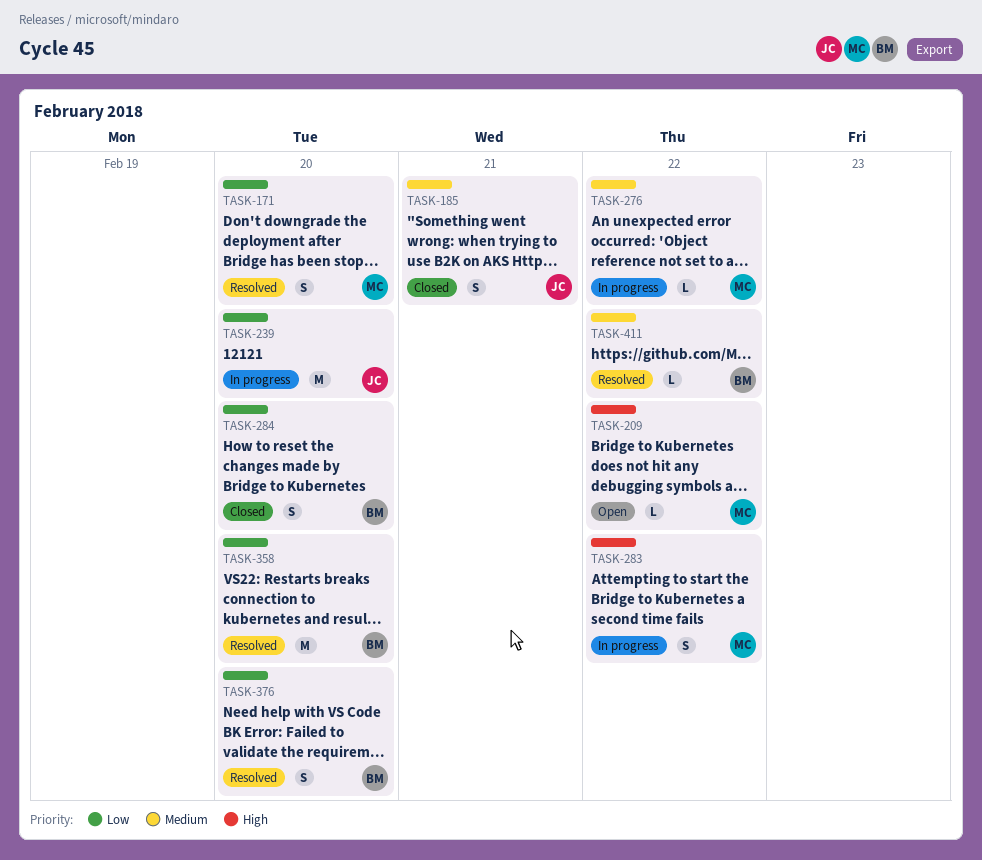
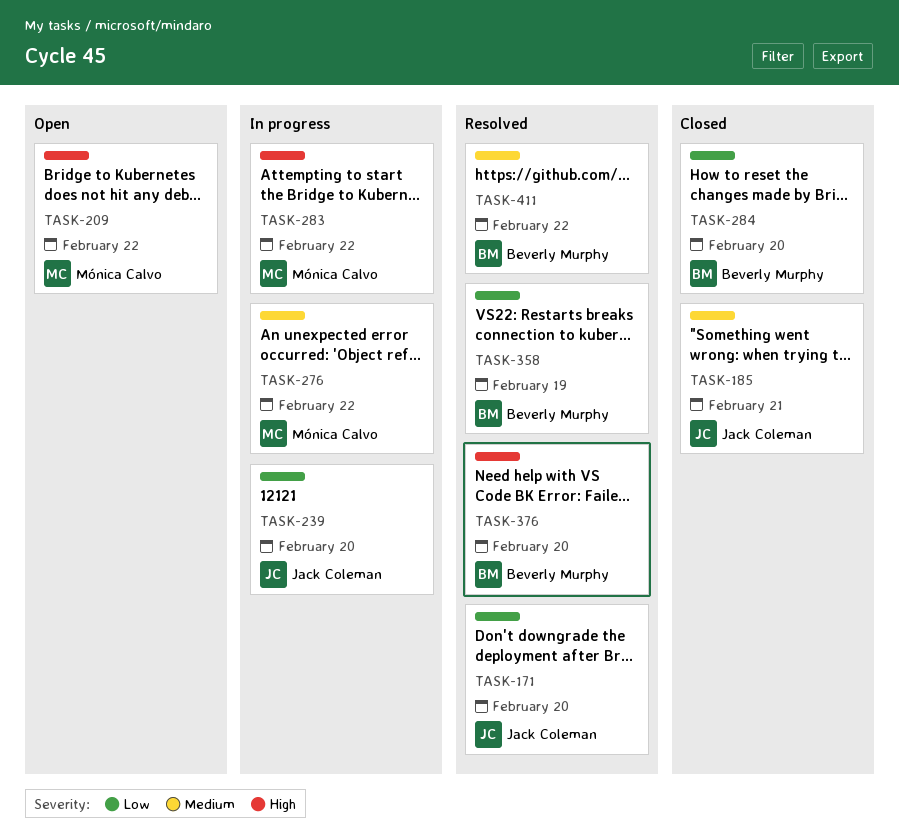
TASK-171, owner: Mónica Calvo -> Jack Coleman
TASK-358, due: Feb 20 -> Feb 19
TASK-376, priority: Low -> High

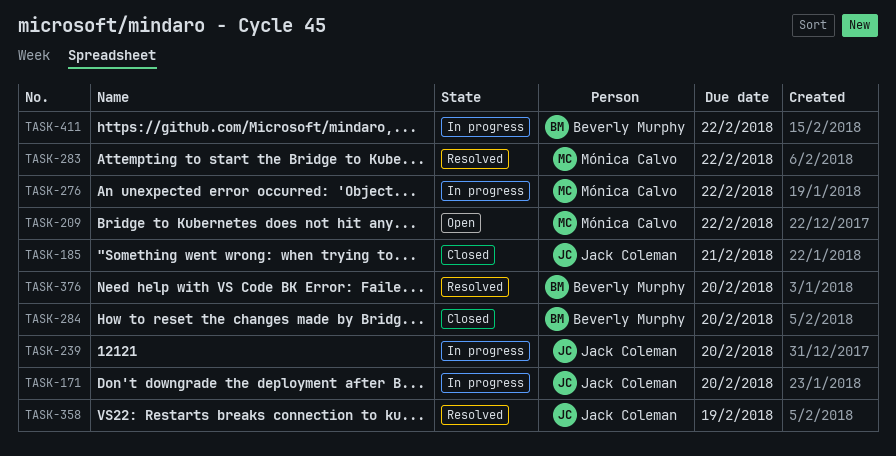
TASK-171, status: Resolved -> In progress
TASK-283, status: In progress -> Resolved
TASK-358, owner: Beverly Murphy -> Jack Coleman
TASK-411, status: Resolved -> In progress

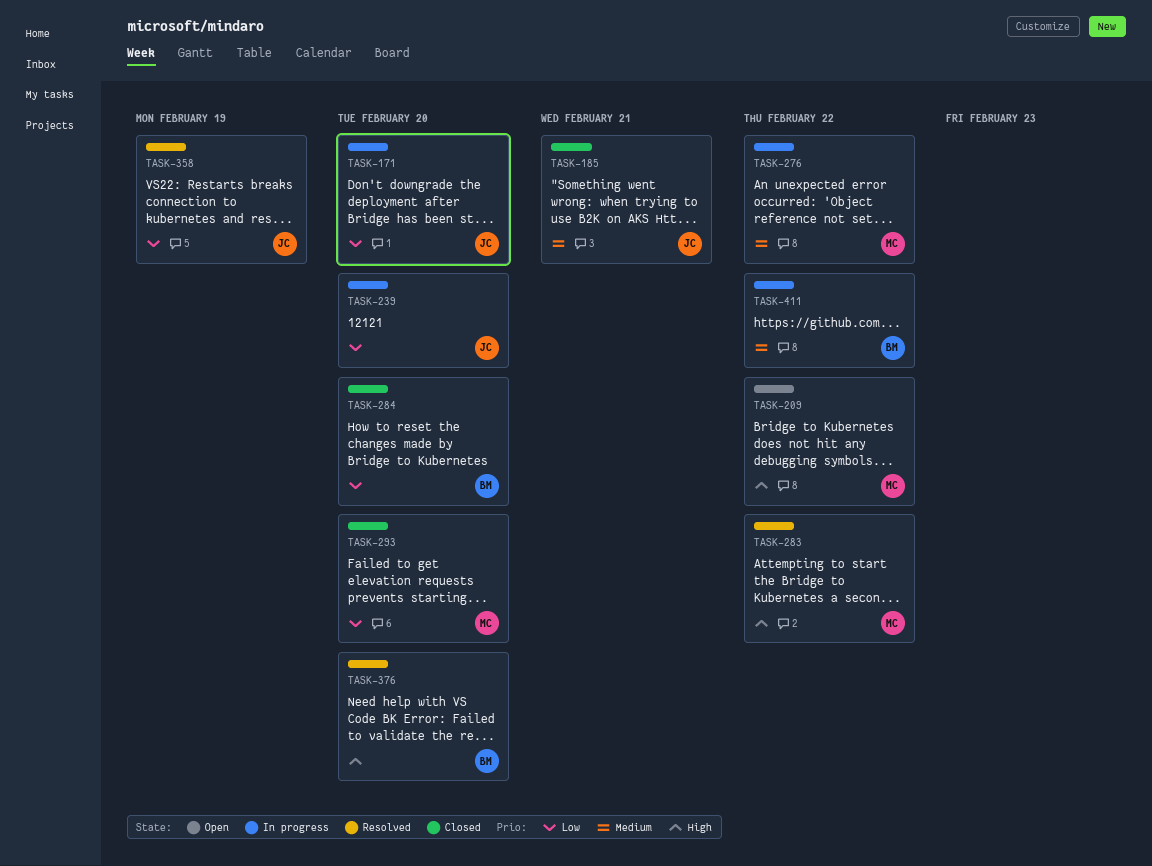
TASK-293: none -> present

